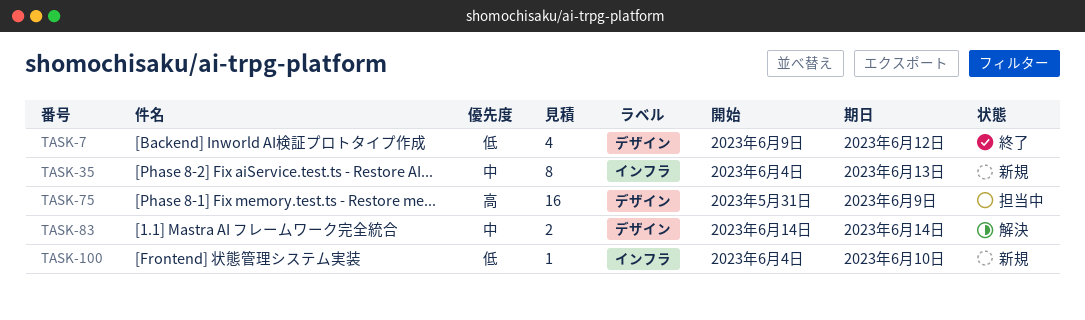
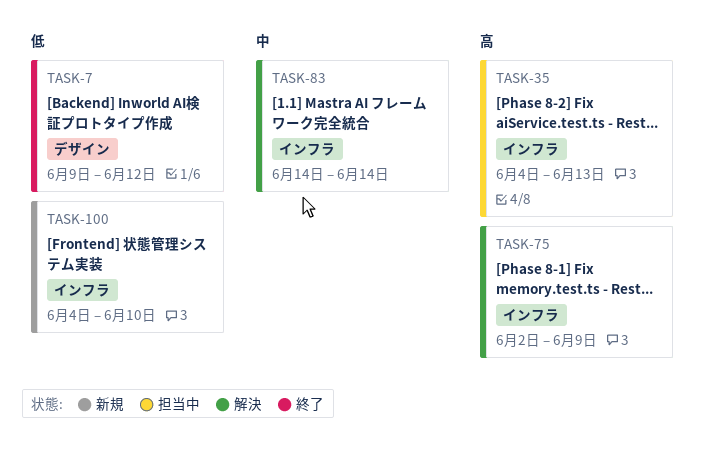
TASK-35, status: 新規 -> 担当中
TASK-35, priority: 中 -> 高
TASK-75, status: 担当中 -> 解決
TASK-75, label: デザイン -> インフラ
TASK-75, start: May 31 -> Jun 2
TASK-83, label: デザイン -> インフラ

